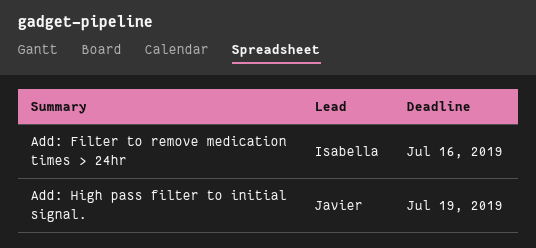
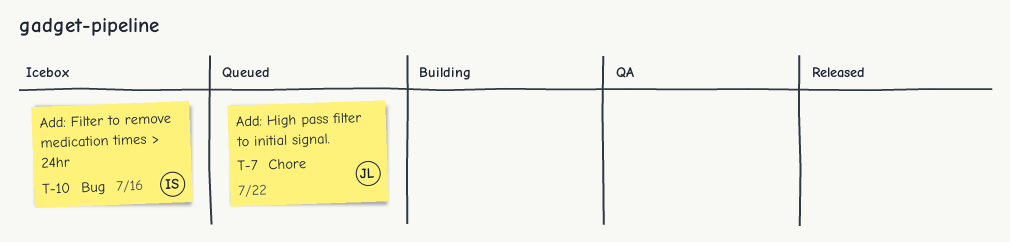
Add: High pass filter to initial signal., due: Jul 19 -> Jul 22

